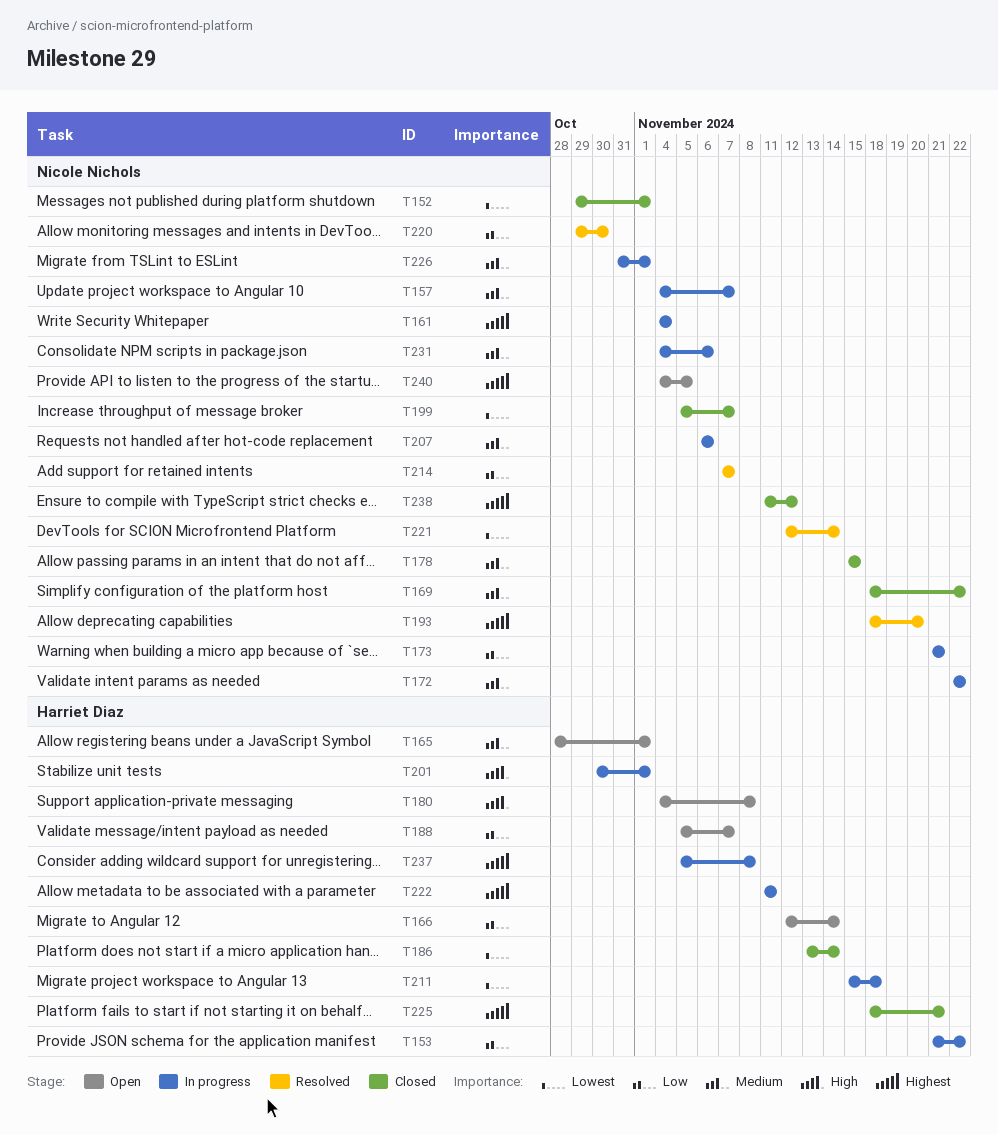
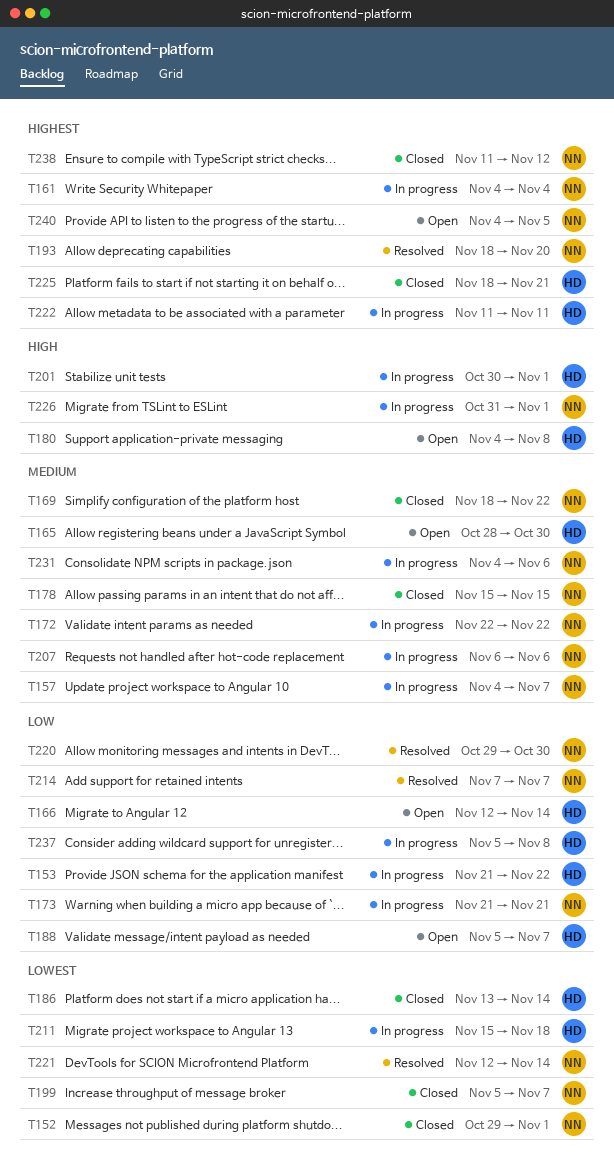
T165, due: Nov 1 -> Oct 30
T226, priority: Medium -> High
T237, priority: Highest -> Low

